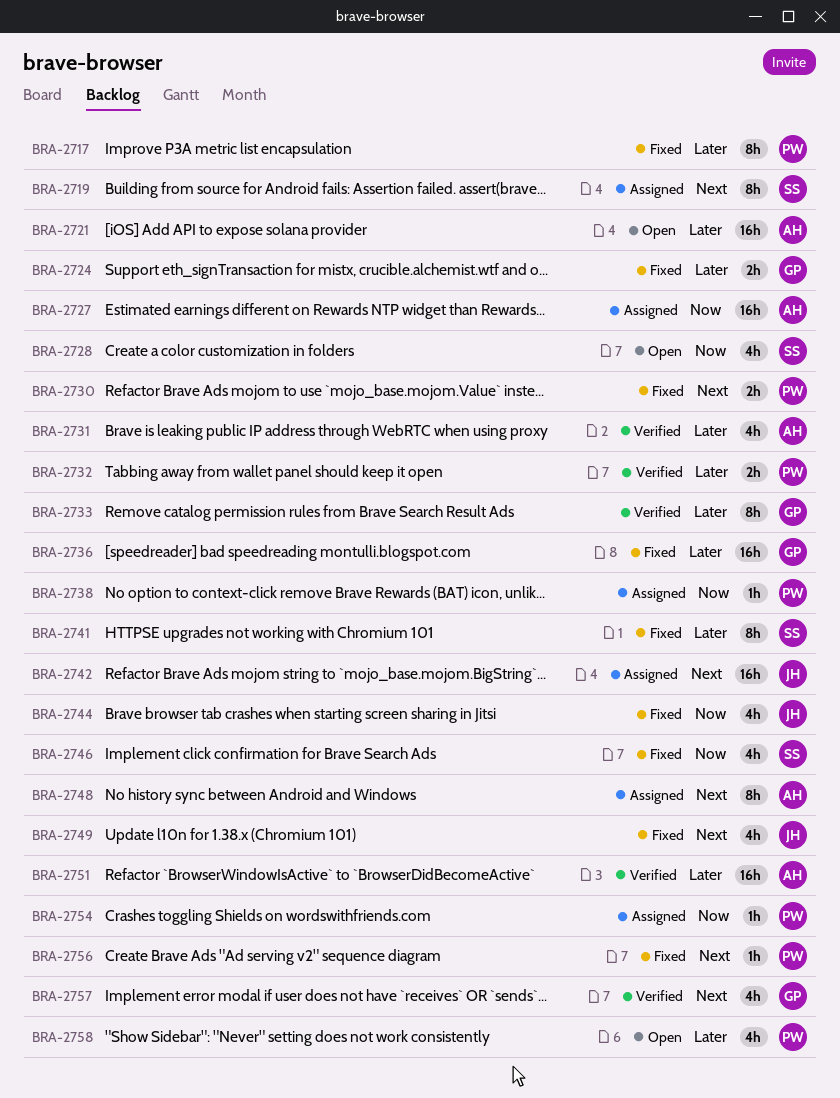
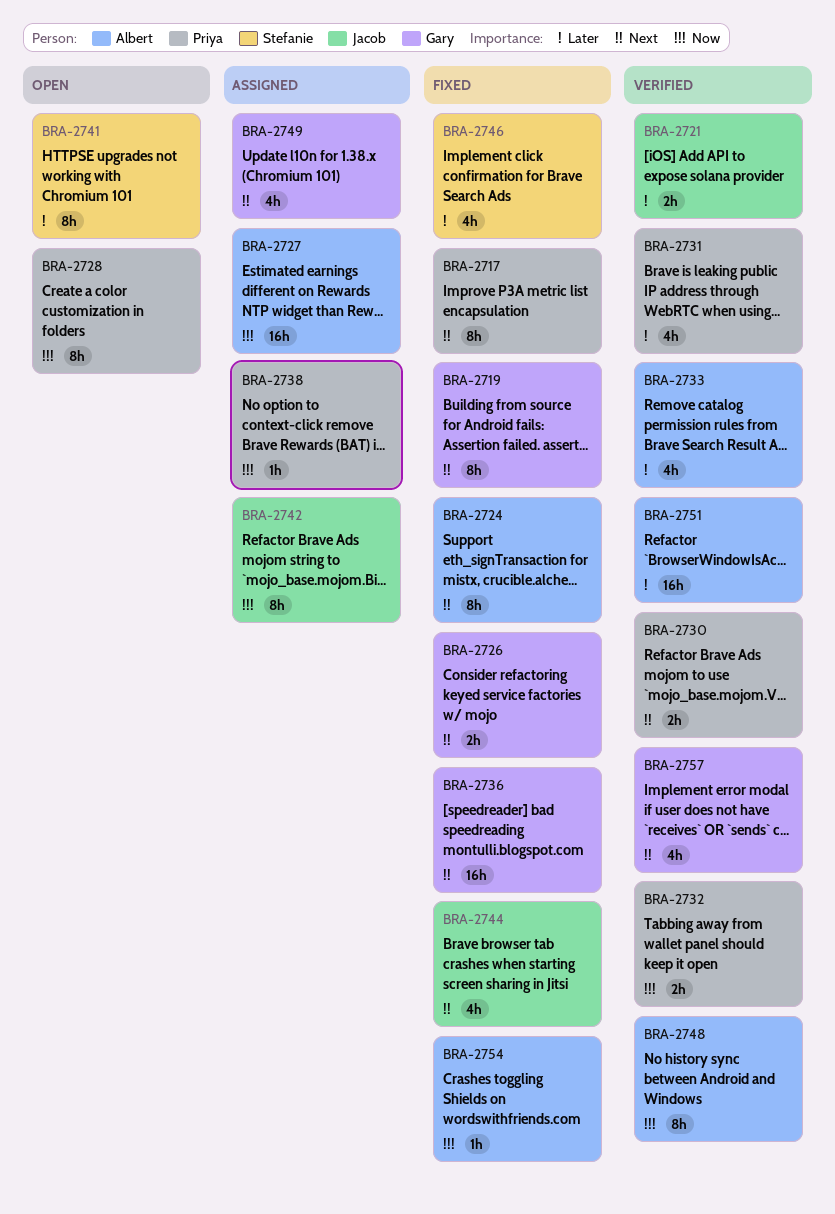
BRA-2717, priority: Later -> Next
BRA-2719, status: Assigned -> Fixed
BRA-2719, owner: Stefanie -> Gary
BRA-2721, status: Open -> Verified
BRA-2721, owner: Albert -> Jacob
BRA-2721, estimate: 16h -> 2h
BRA-2724, owner: Gary -> Albert
BRA-2724, priority: Later -> Next
BRA-2724, estimate: 2h -> 8h
BRA-2726: none -> present
BRA-2728, owner: Stefanie -> Priya
BRA-2728, estimate: 4h -> 8h
BRA-2730, status: Fixed -> Verified
BRA-2731, owner: Albert -> Priya
BRA-2732, priority: Later -> Now
BRA-2733, owner: Gary -> Albert
BRA-2733, estimate: 8h -> 4h
BRA-2736, priority: Later -> Next
BRA-2741, status: Fixed -> Open
BRA-2742, priority: Next -> Now
BRA-2742, estimate: 16h -> 8h
BRA-2744, priority: Now -> Next
BRA-2746, priority: Now -> Later
BRA-2748, status: Assigned -> Verified
BRA-2748, priority: Next -> Now
BRA-2749, status: Fixed -> Assigned
BRA-2749, owner: Jacob -> Gary
BRA-2754, status: Assigned -> Fixed
BRA-2754, owner: Priya -> Albert
BRA-2756: present -> none
BRA-2758: present -> none

